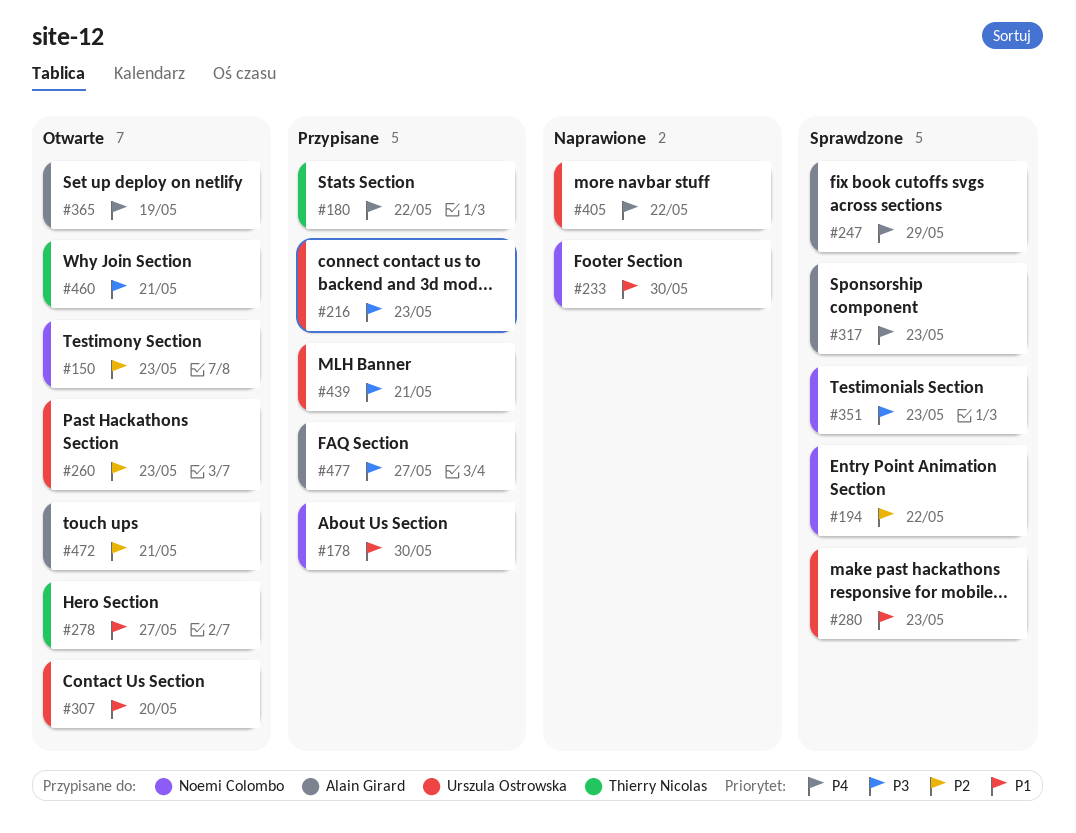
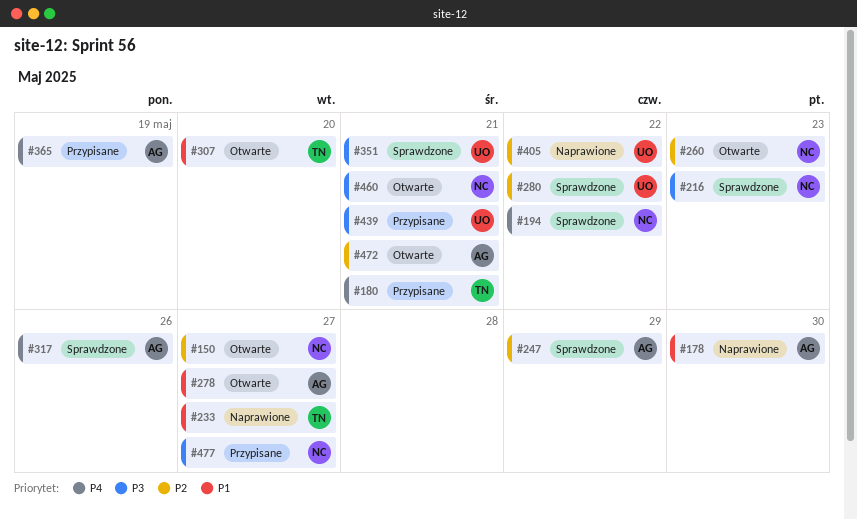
#150, due: May 23 -> May 27
#178, status: Przypisane -> Naprawione
#178, owner: Noemi Colombo -> Alain Girard
#180, due: May 22 -> May 21
#194, priority: P2 -> P4
#216, status: Przypisane -> Sprawdzone
#216, owner: Urszula Ostrowska -> Noemi Colombo
#233, owner: Noemi Colombo -> Thierry Nicolas
#233, due: May 30 -> May 27
#247, priority: P4 -> P2
#260, owner: Urszula Ostrowska -> Noemi Colombo
#278, owner: Thierry Nicolas -> Alain Girard
#280, priority: P1 -> P2
#280, due: May 23 -> May 22
#307, owner: Urszula Ostrowska -> Thierry Nicolas
#317, due: May 23 -> May 26
#351, owner: Noemi Colombo -> Urszula Ostrowska
#351, due: May 23 -> May 21
#365, status: Otwarte -> Przypisane
#405, priority: P4 -> P2
#460, owner: Thierry Nicolas -> Noemi Colombo
#477, owner: Alain Girard -> Noemi Colombo

